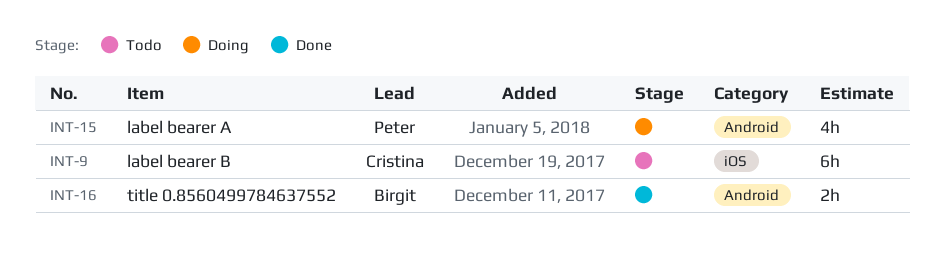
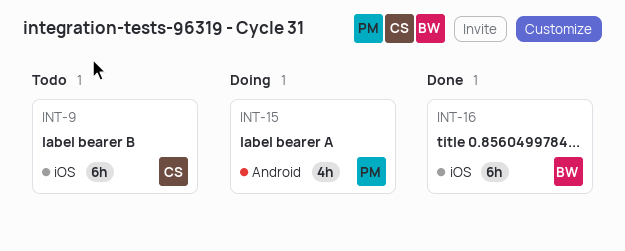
INT-16, label: Android -> iOS
INT-16, estimate: 2h -> 6h

